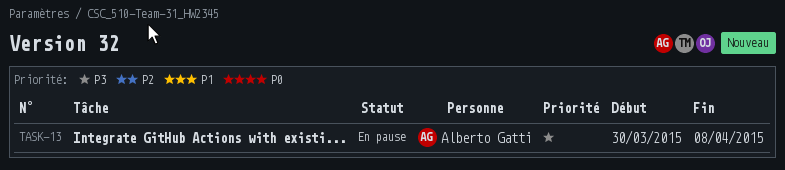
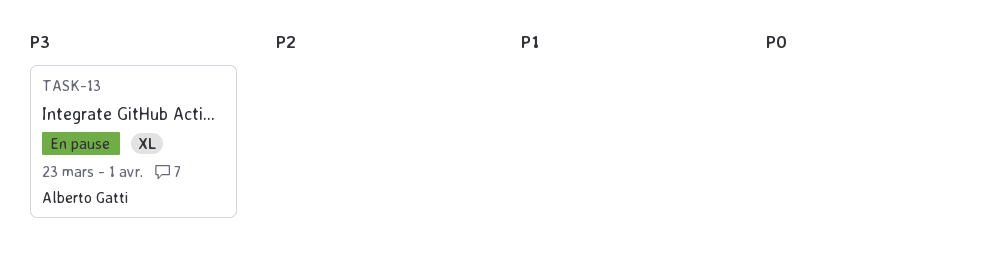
TASK-13, start: Mar 30 -> Mar 23
TASK-13, due: Apr 8 -> Apr 1

